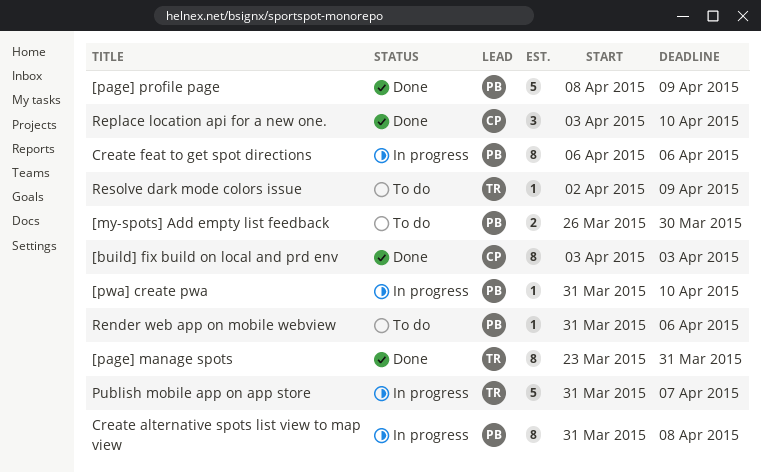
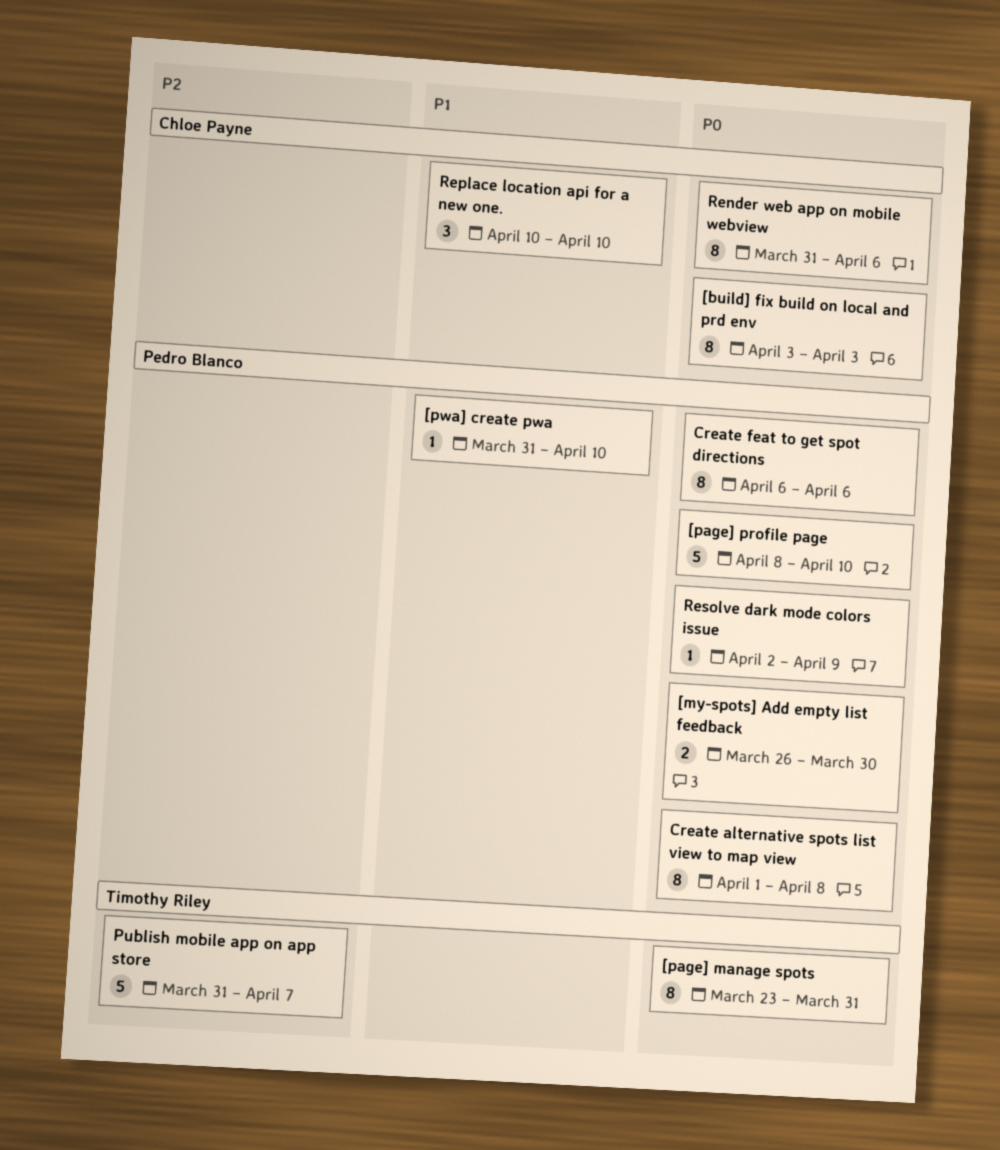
[page] profile page, due: Apr 9 -> Apr 10
Create alternative spots list view to map view, start: Mar 31 -> Apr 1
Render web app on mobile webview, owner: Pedro Blanco -> Chloe Payne
Render web app on mobile webview, estimate: 1 -> 8
Replace location api for a new one., start: Apr 3 -> Apr 10
Resolve dark mode colors issue, owner: Timothy Riley -> Pedro Blanco

